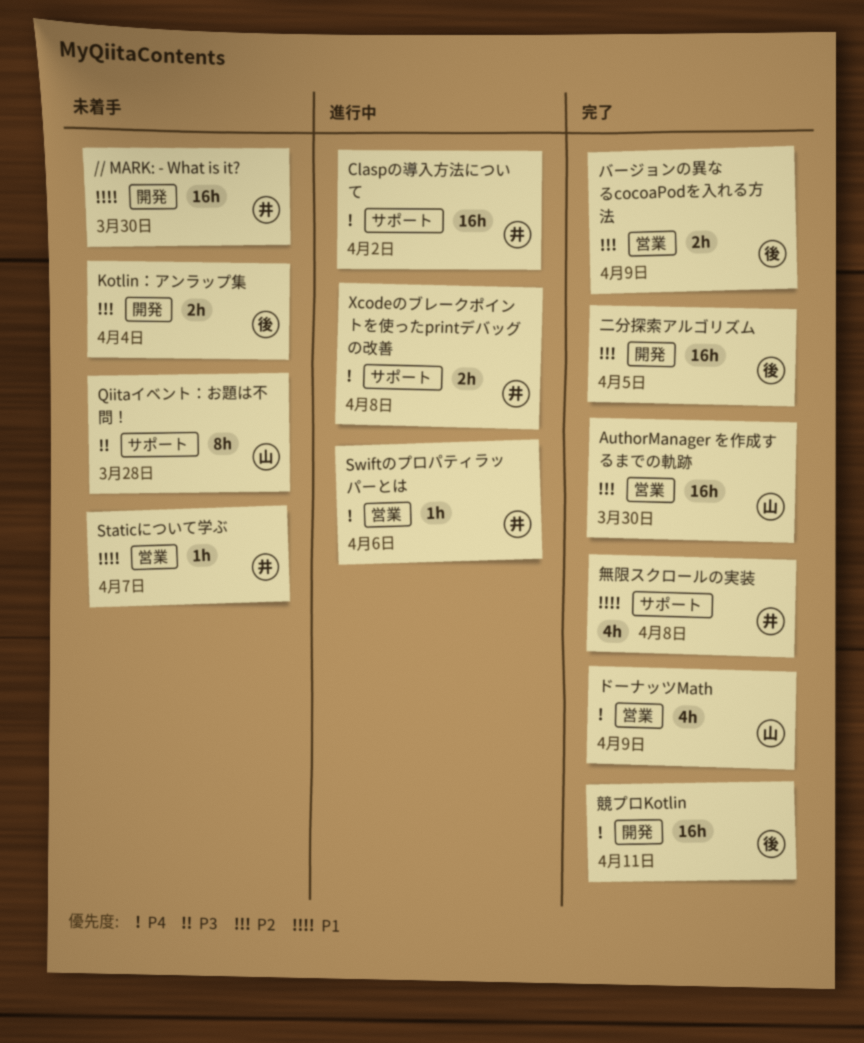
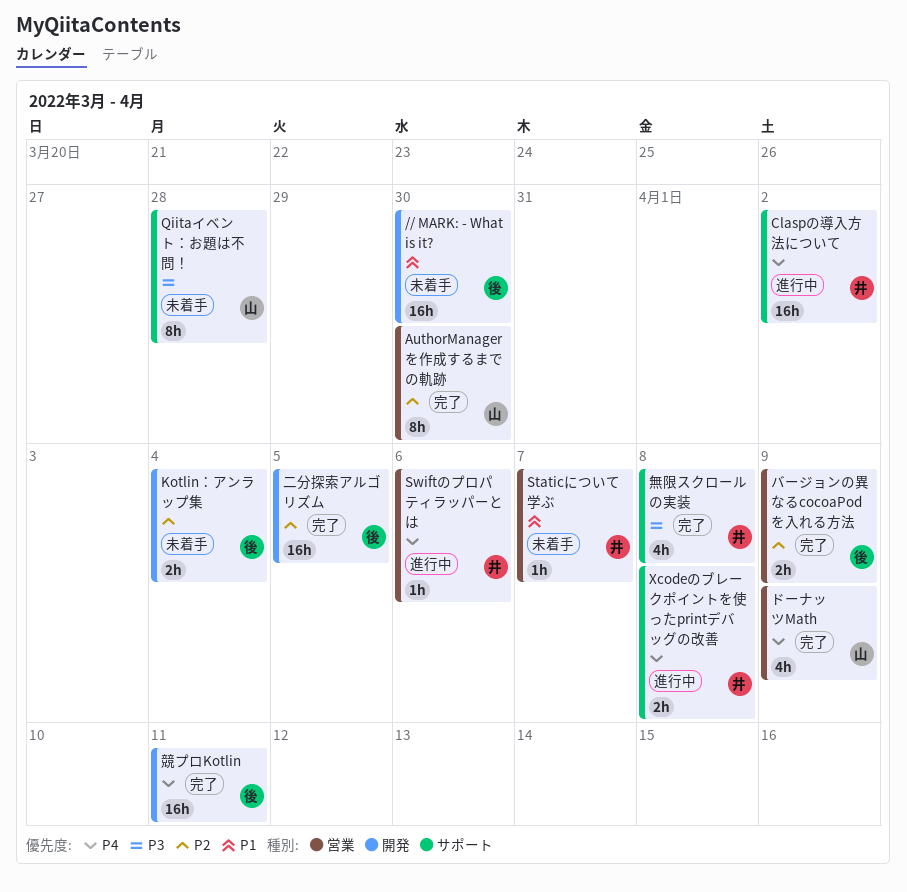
// MARK: - What is it?, owner: 井 -> 後
AuthorManager を作成するまでの軌跡, estimate: 16h -> 8h
無限スクロールの実装, priority: P1 -> P3

